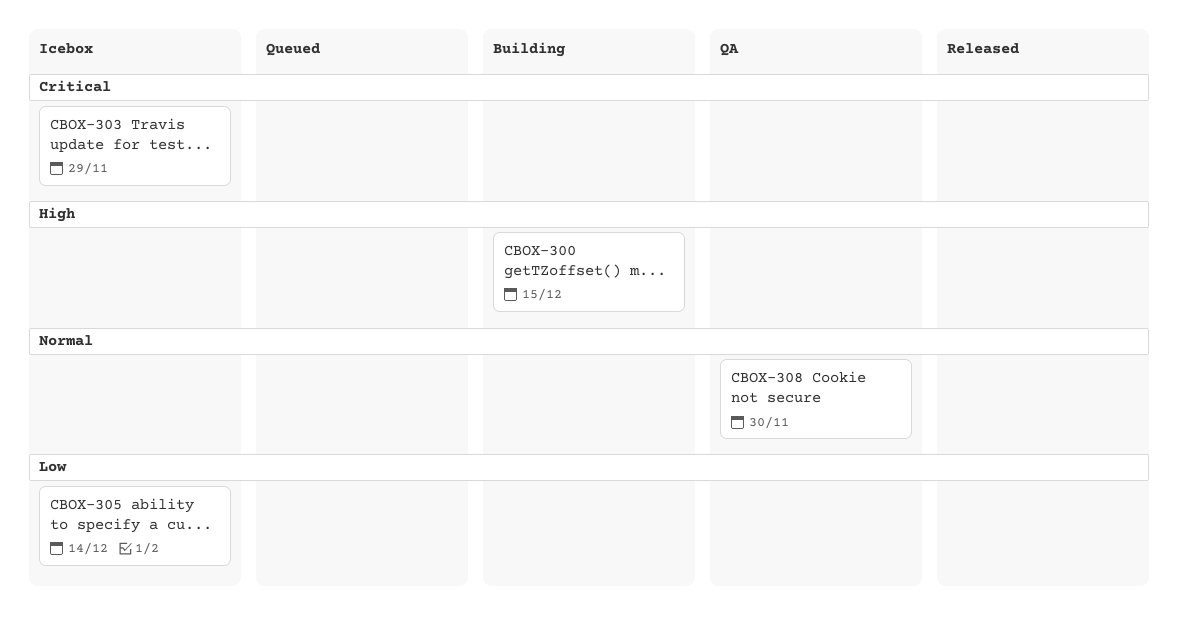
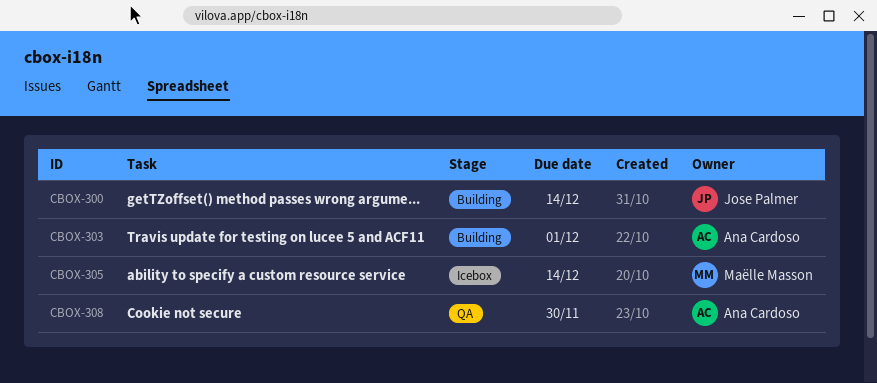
CBOX-300, due: Dec 15 -> Dec 14
CBOX-303, status: Icebox -> Building
CBOX-303, due: Nov 29 -> Dec 1

